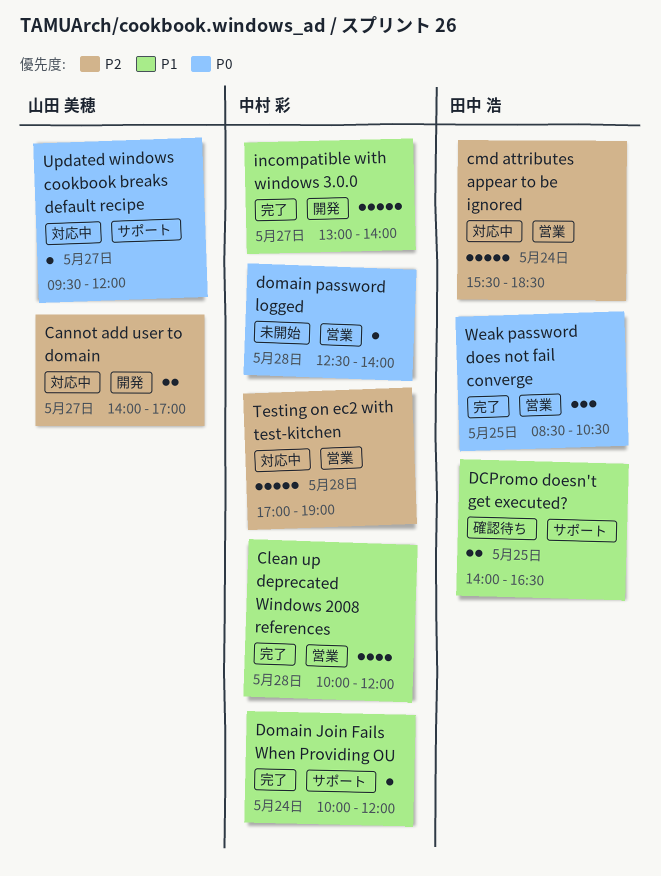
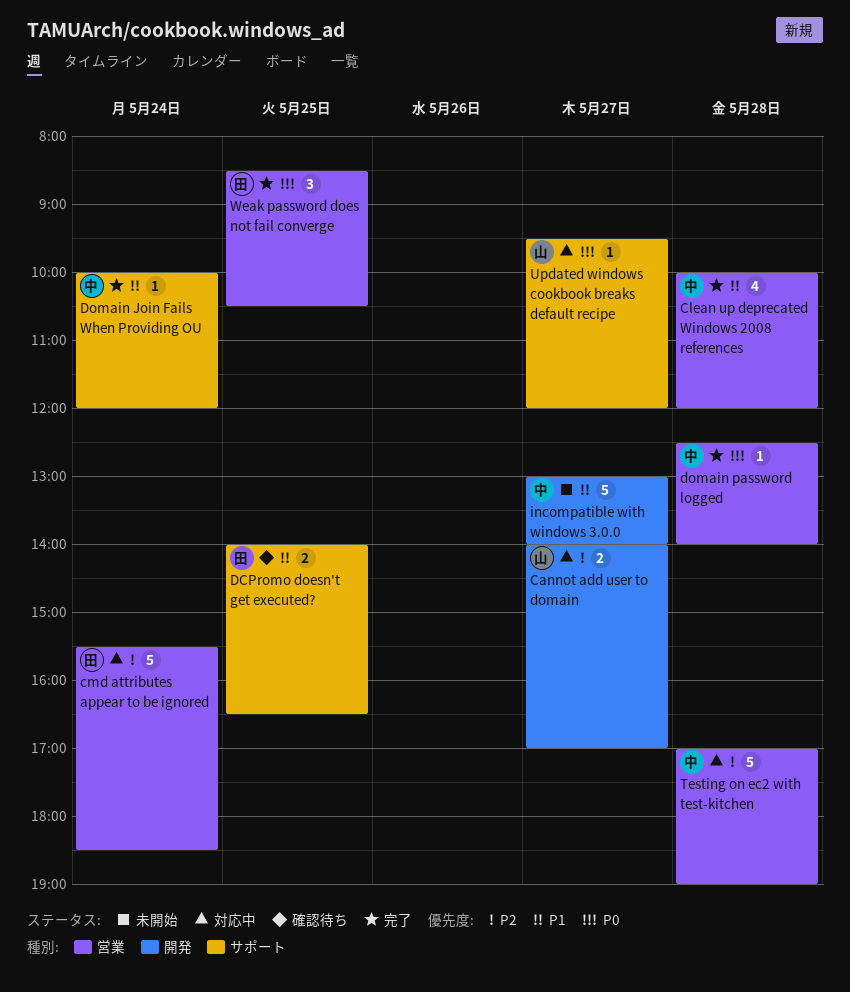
domain password logged, status: 未開始 -> 完了
incompatible with windows 3.0.0, status: 完了 -> 未開始

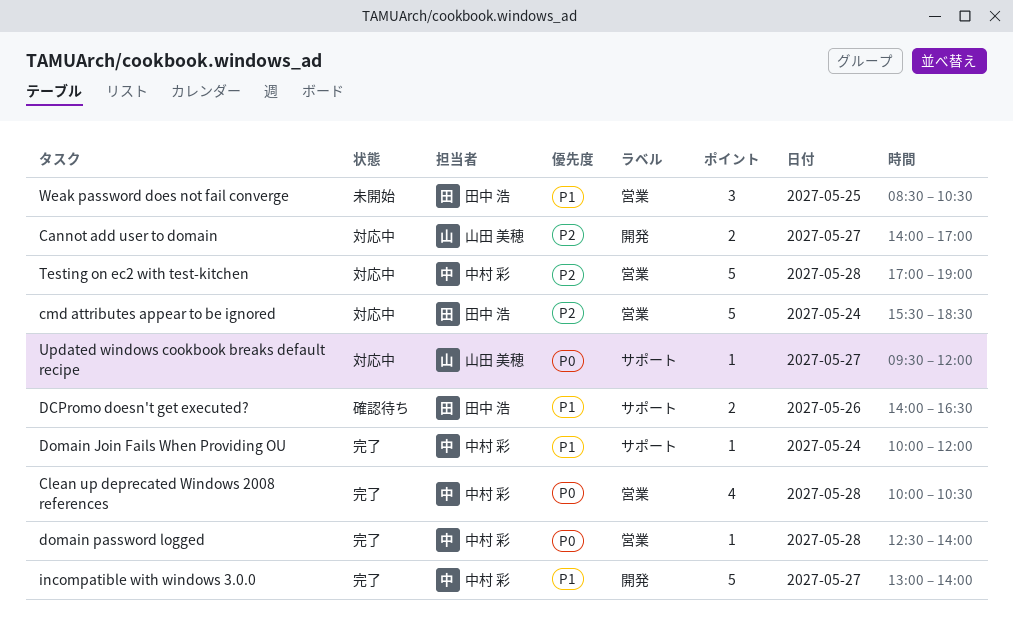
Clean up deprecated Windows 2008 references, priority: P1 -> P0
Clean up deprecated Windows 2008 references, ends: 12:00 -> 10:30
DCPromo doesn't get executed?, day: May 25 -> May 26
incompatible with windows 3.0.0, status: 未開始 -> 完了
Weak password does not fail converge, status: 完了 -> 未開始
Weak password does not fail converge, priority: P0 -> P1

